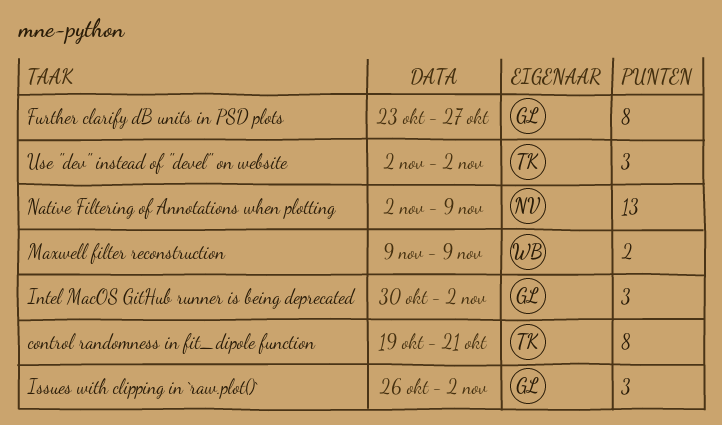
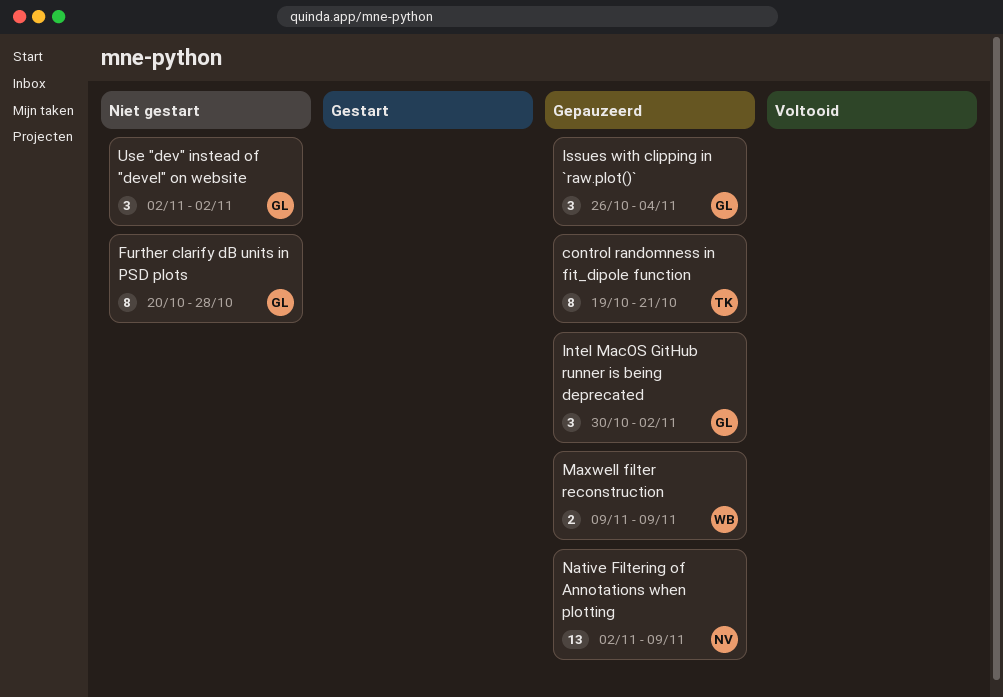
Further clarify dB units in PSD plots, start: Oct 23 -> Oct 20
Further clarify dB units in PSD plots, due: Oct 27 -> Oct 28
Issues with clipping in `raw.plot()`, due: Nov 2 -> Nov 4
Use "dev" instead of "devel" on website, owner: TK -> GL

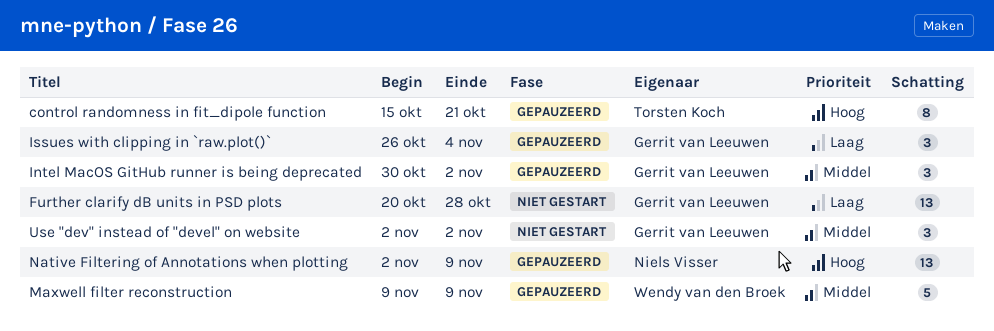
control randomness in fit_dipole function, start: Oct 19 -> Oct 15
Further clarify dB units in PSD plots, estimate: 8 -> 13
Maxwell filter reconstruction, estimate: 2 -> 5

